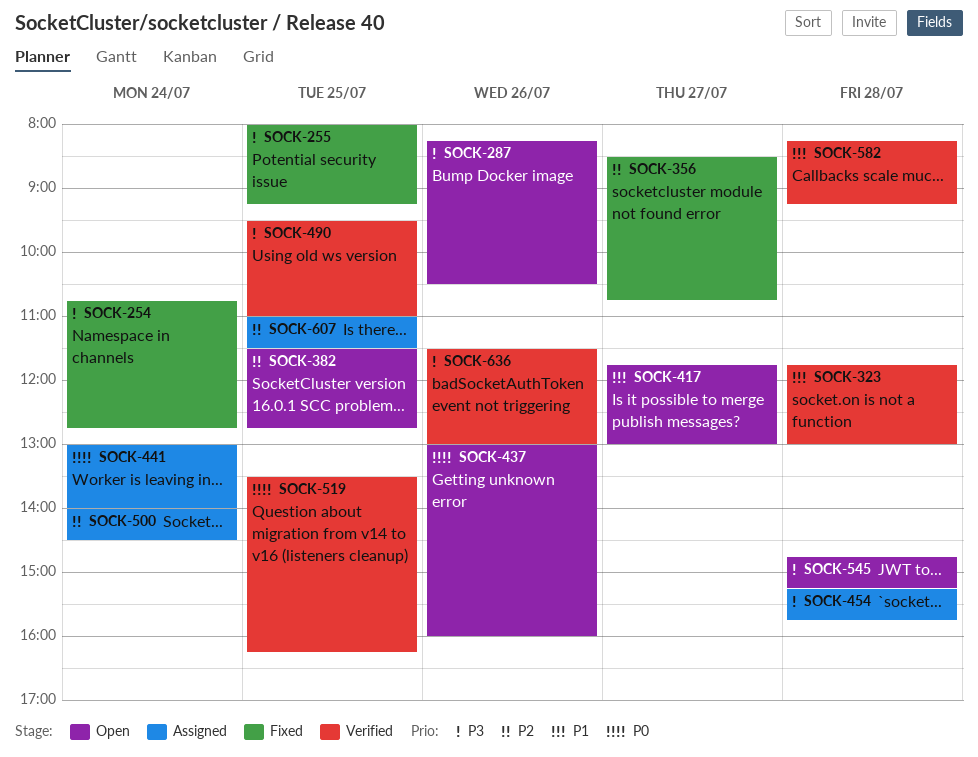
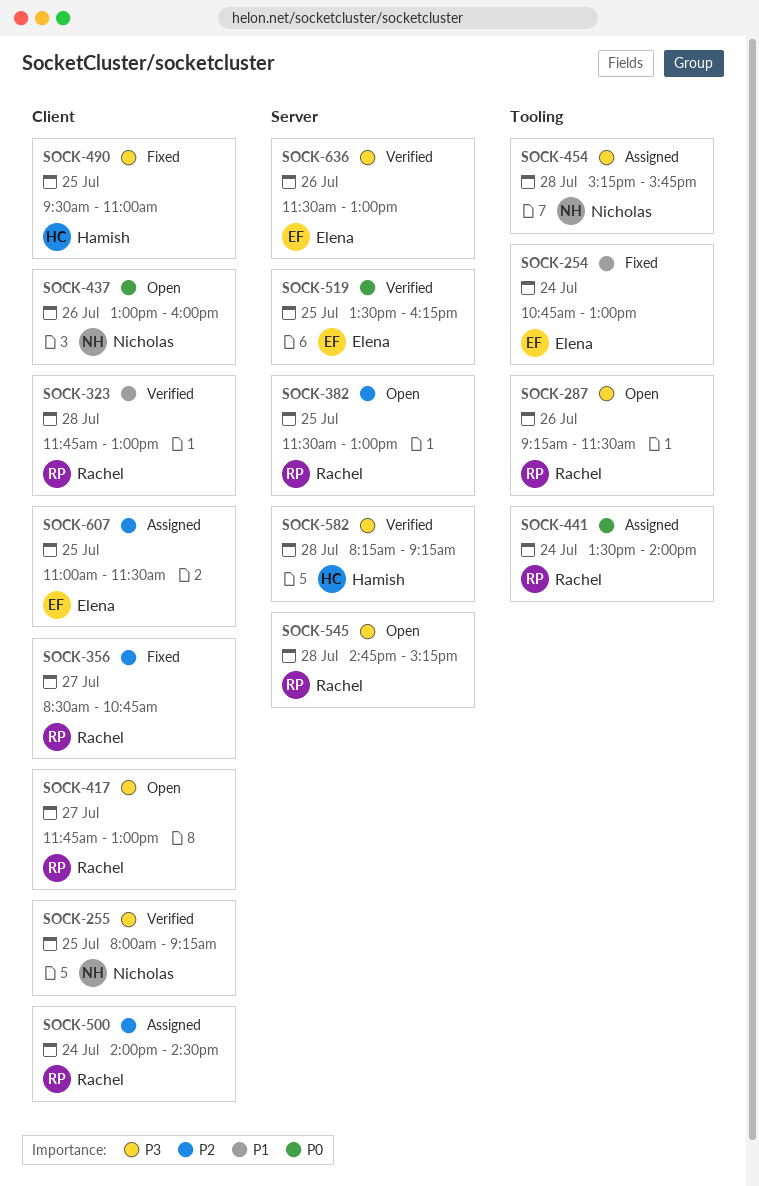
SOCK-254, priority: P3 -> P1
SOCK-254, ends: 12:45 -> 13:00
SOCK-255, status: Fixed -> Verified
SOCK-287, begins: 08:15 -> 09:15
SOCK-287, ends: 10:30 -> 11:30
SOCK-382, ends: 12:45 -> 13:00
SOCK-417, priority: P1 -> P3
SOCK-441, begins: 13:00 -> 13:30
SOCK-490, status: Verified -> Fixed
SOCK-582, priority: P1 -> P3

